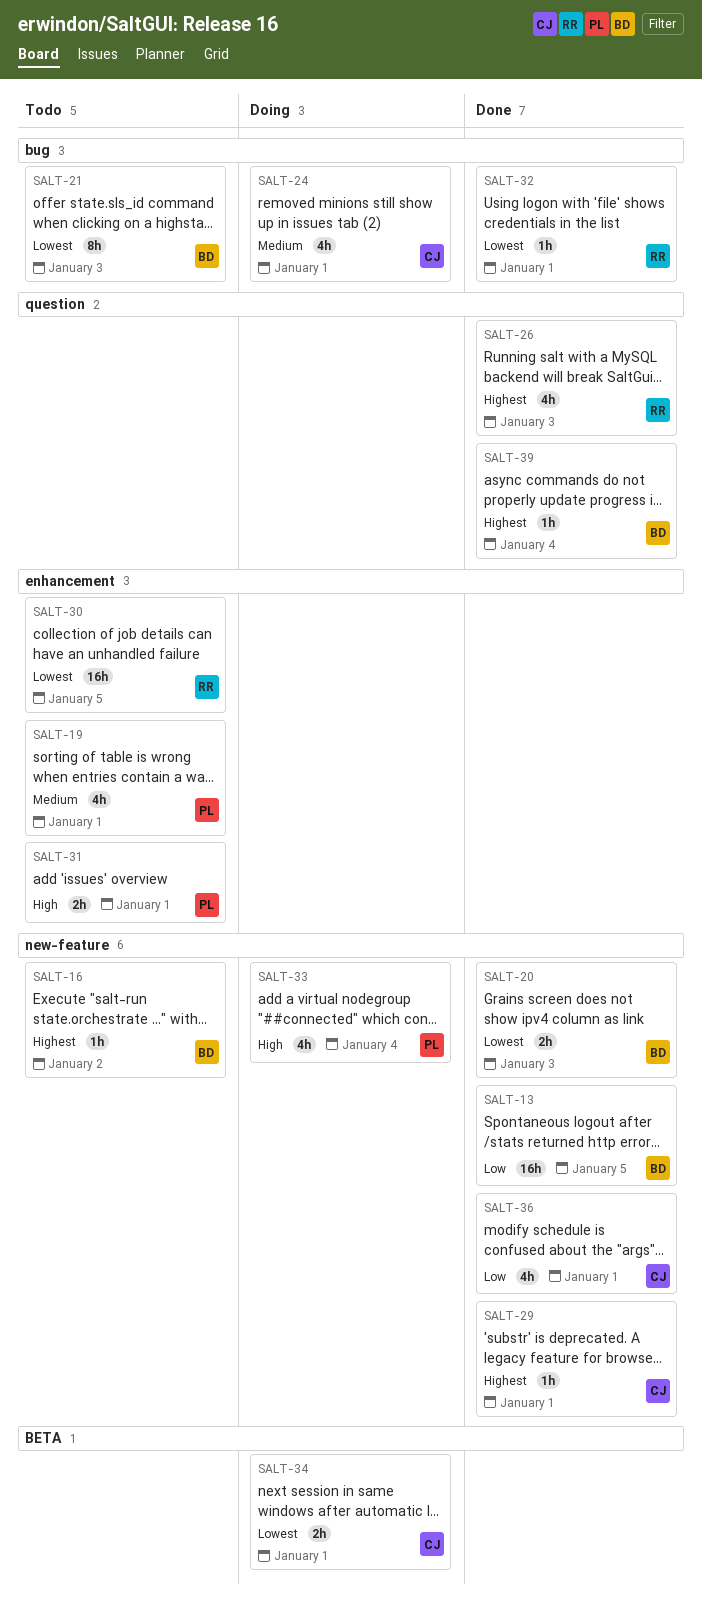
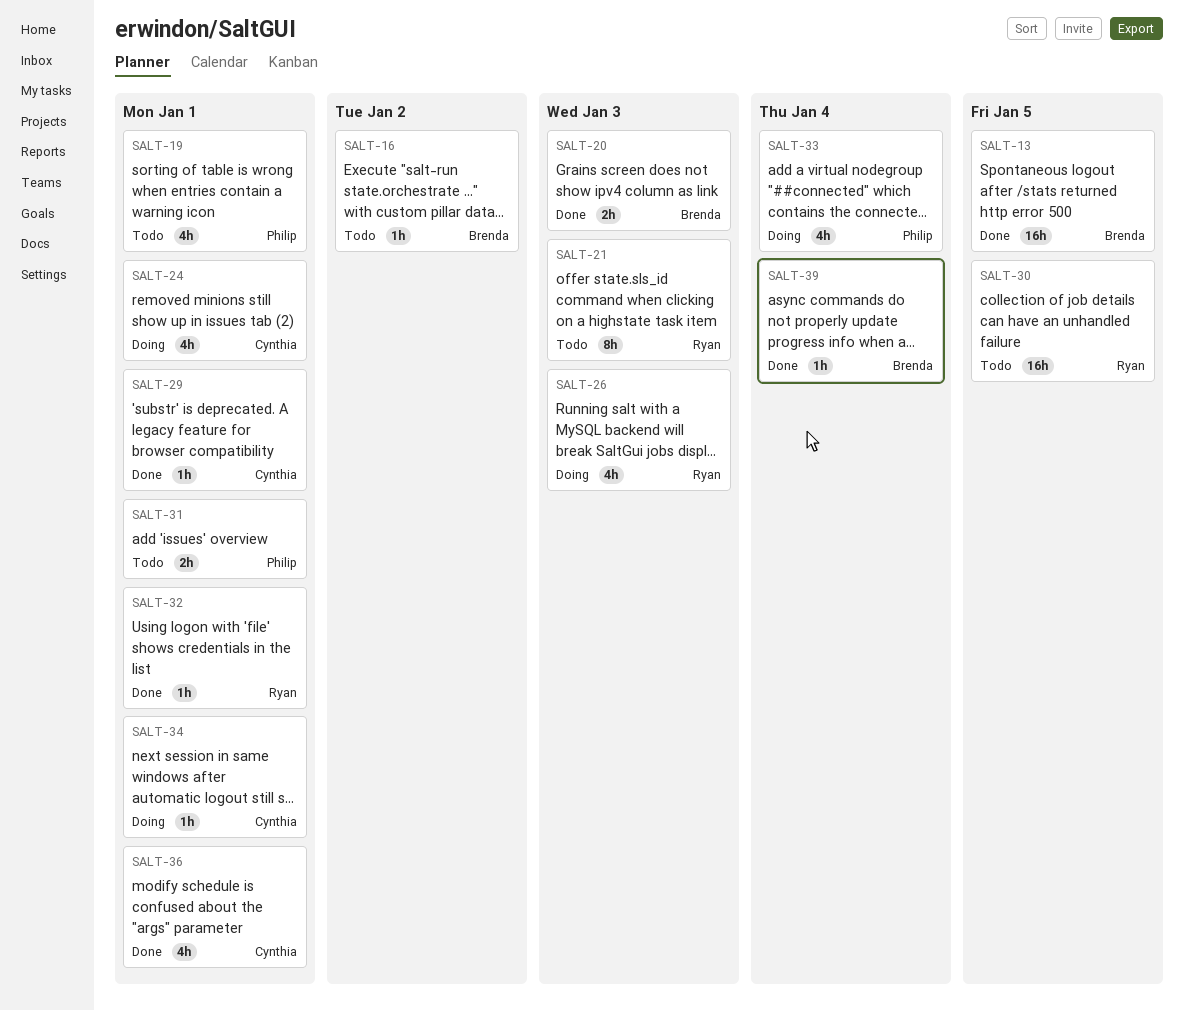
SALT-21, owner: Brenda -> Ryan
SALT-26, status: Done -> Doing
SALT-34, estimate: 2h -> 1h

